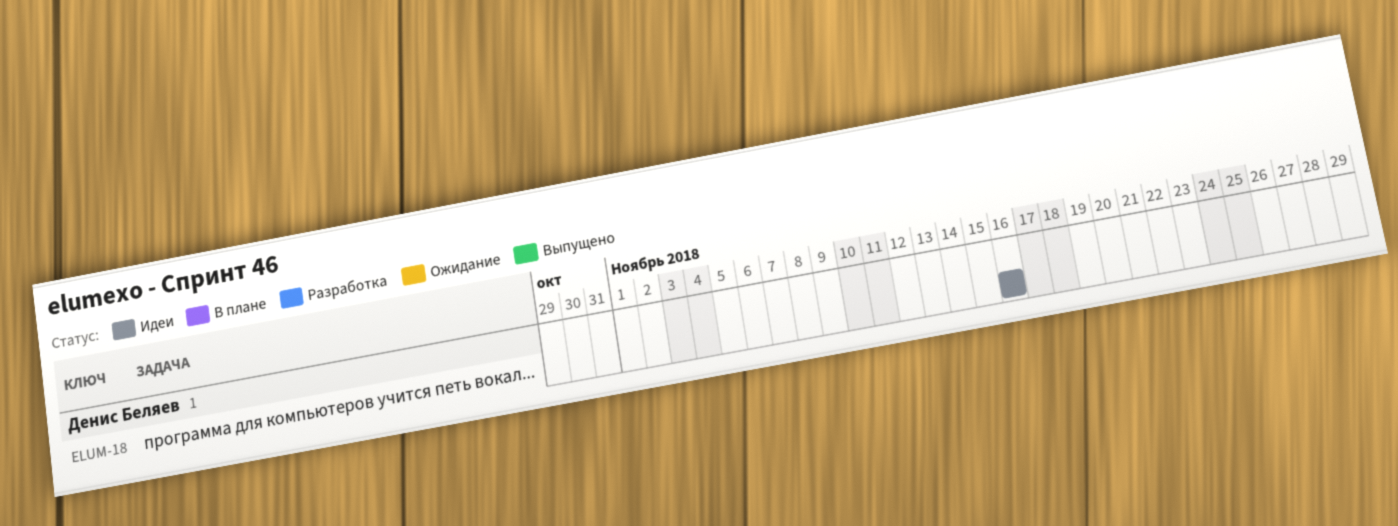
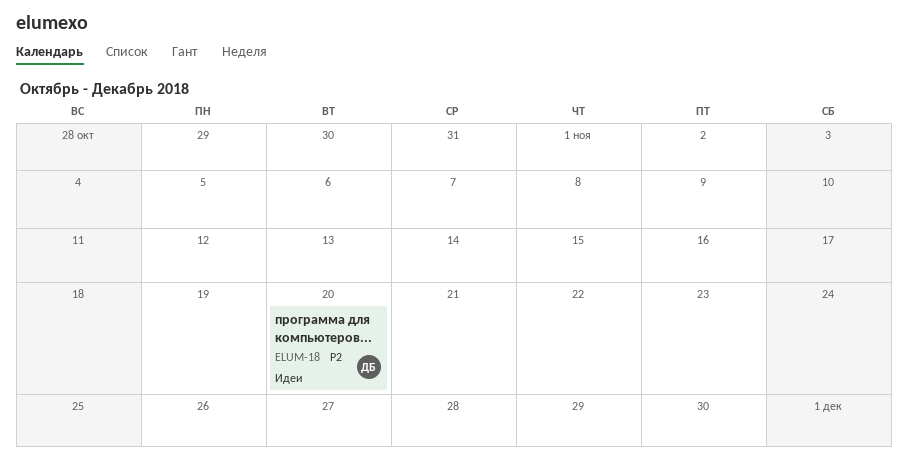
ELUM-18, due: Nov 16 -> Nov 20

